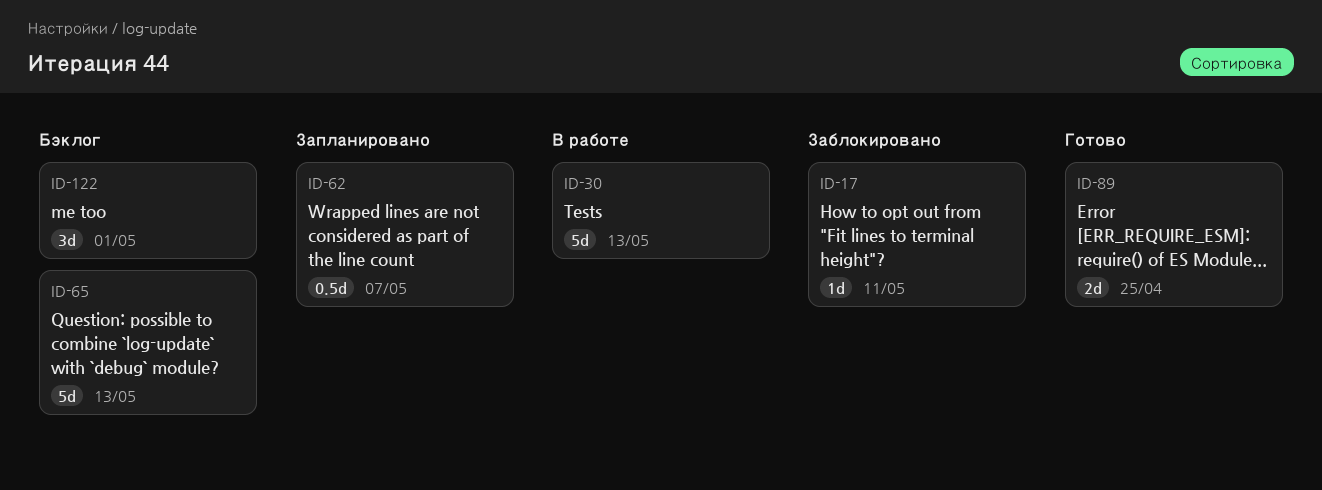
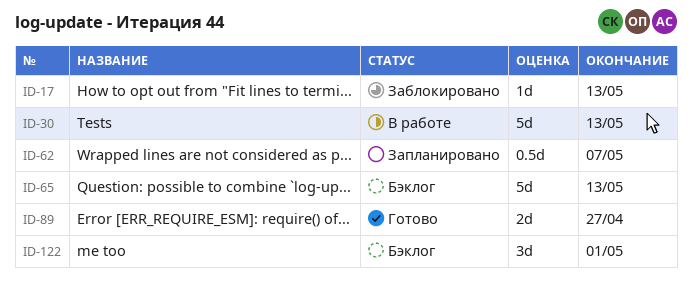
ID-17, due: May 11 -> May 13
ID-89, due: Apr 25 -> Apr 27

